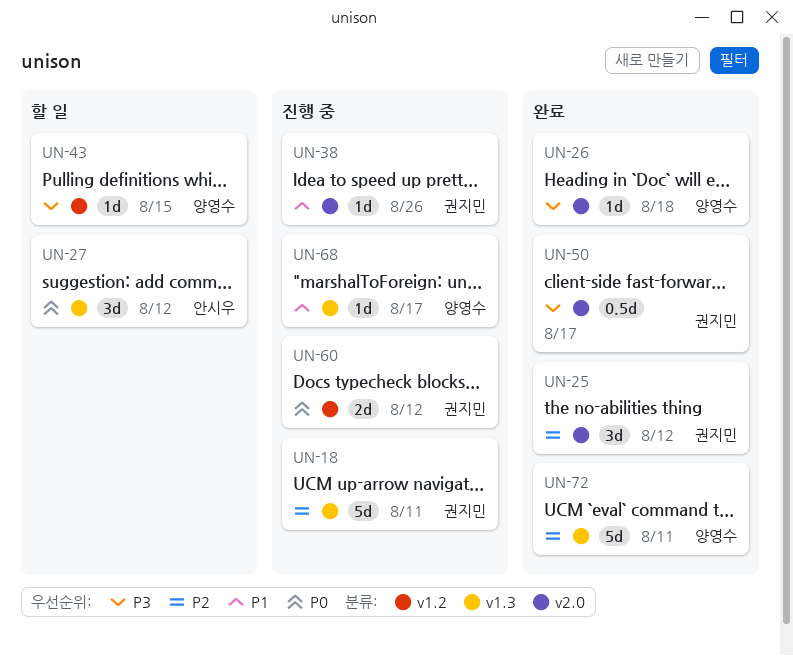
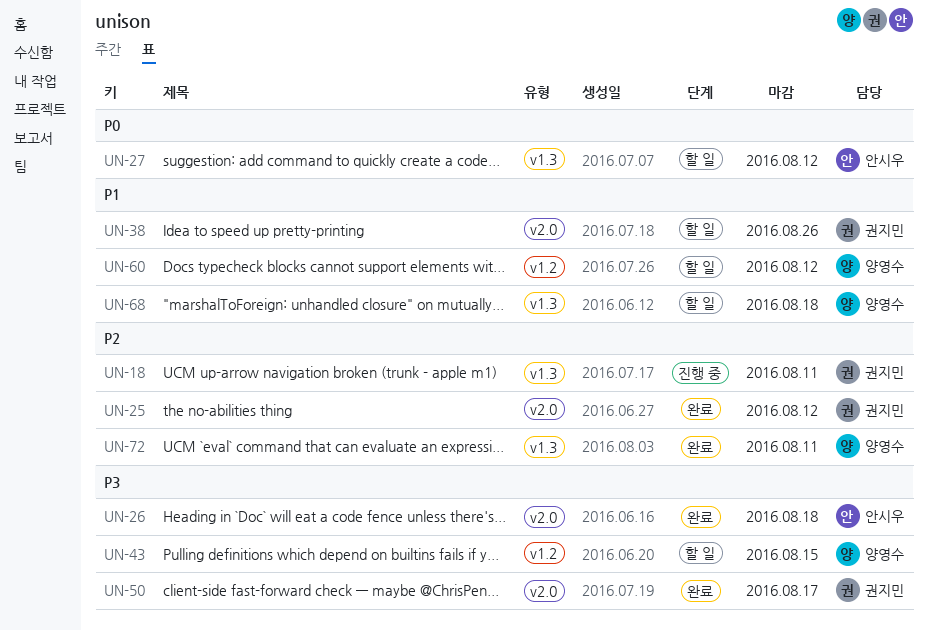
UN-26, owner: 양영수 -> 안시우
UN-38, status: 진행 중 -> 할 일
UN-60, status: 진행 중 -> 할 일
UN-60, owner: 권지민 -> 양영수
UN-60, priority: P0 -> P1
UN-68, status: 진행 중 -> 할 일
UN-68, due: Aug 17 -> Aug 18

